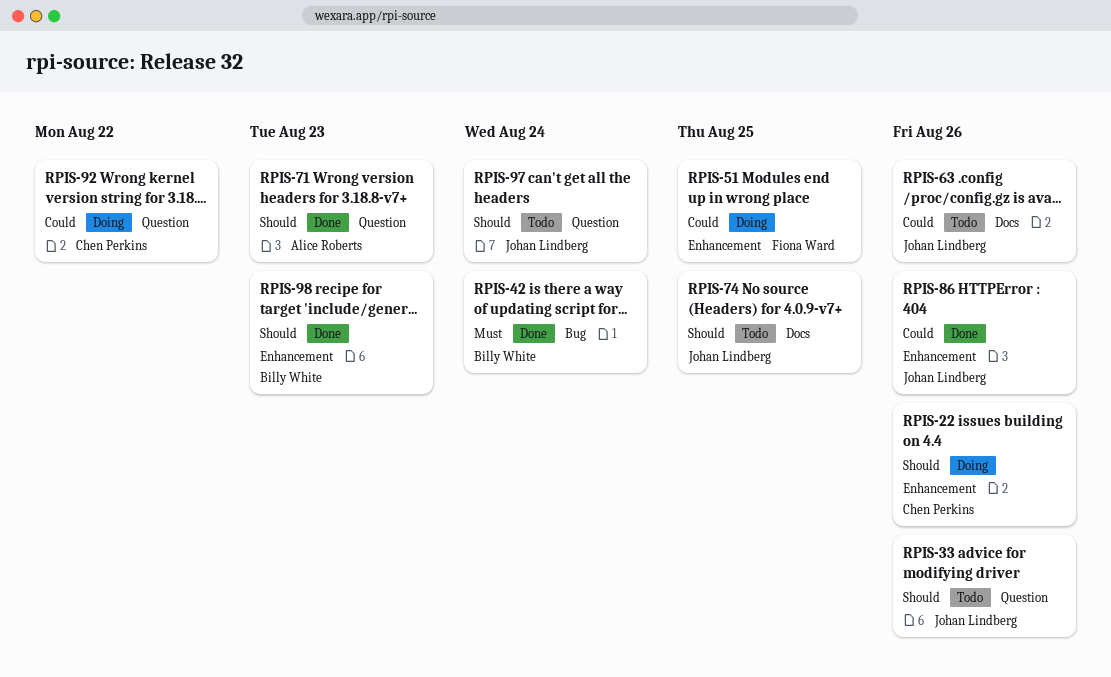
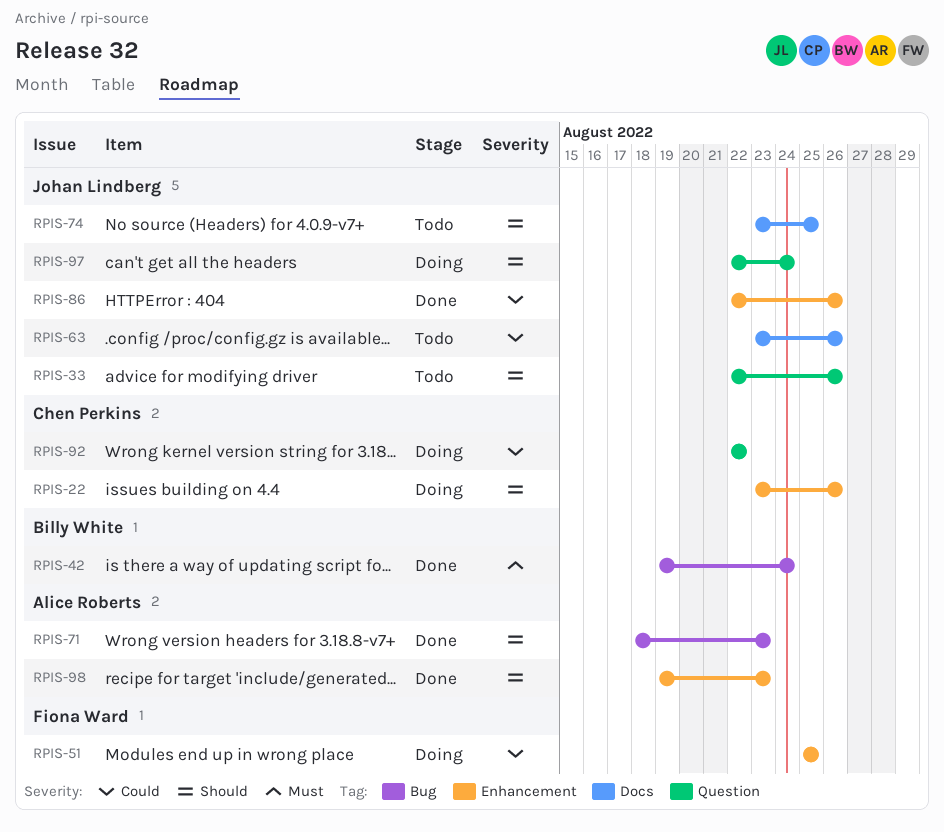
RPIS-71, label: Question -> Bug
RPIS-97, status: Todo -> Doing
RPIS-98, owner: Billy White -> Alice Roberts

